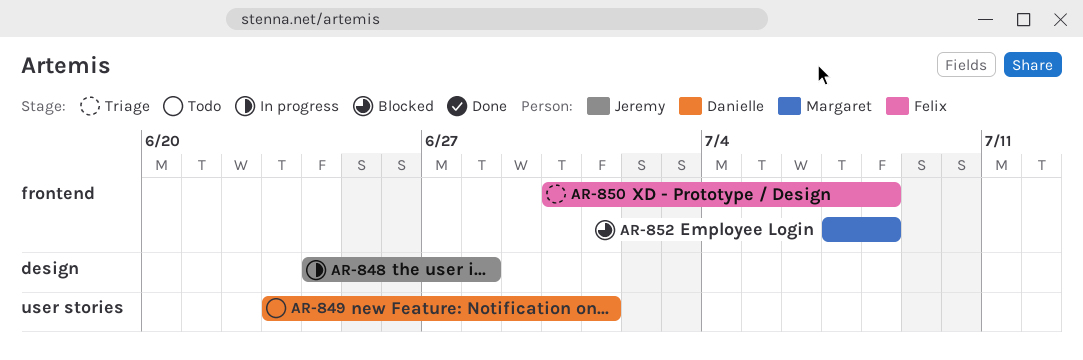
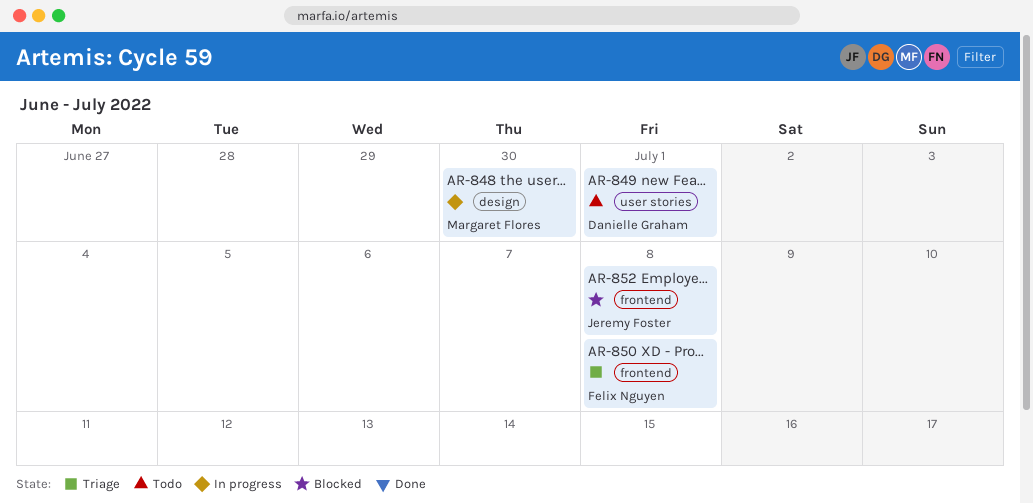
AR-848, owner: Jeremy Foster -> Margaret Flores
AR-848, due: Jun 28 -> Jun 30
AR-852, owner: Margaret Flores -> Jeremy Foster

